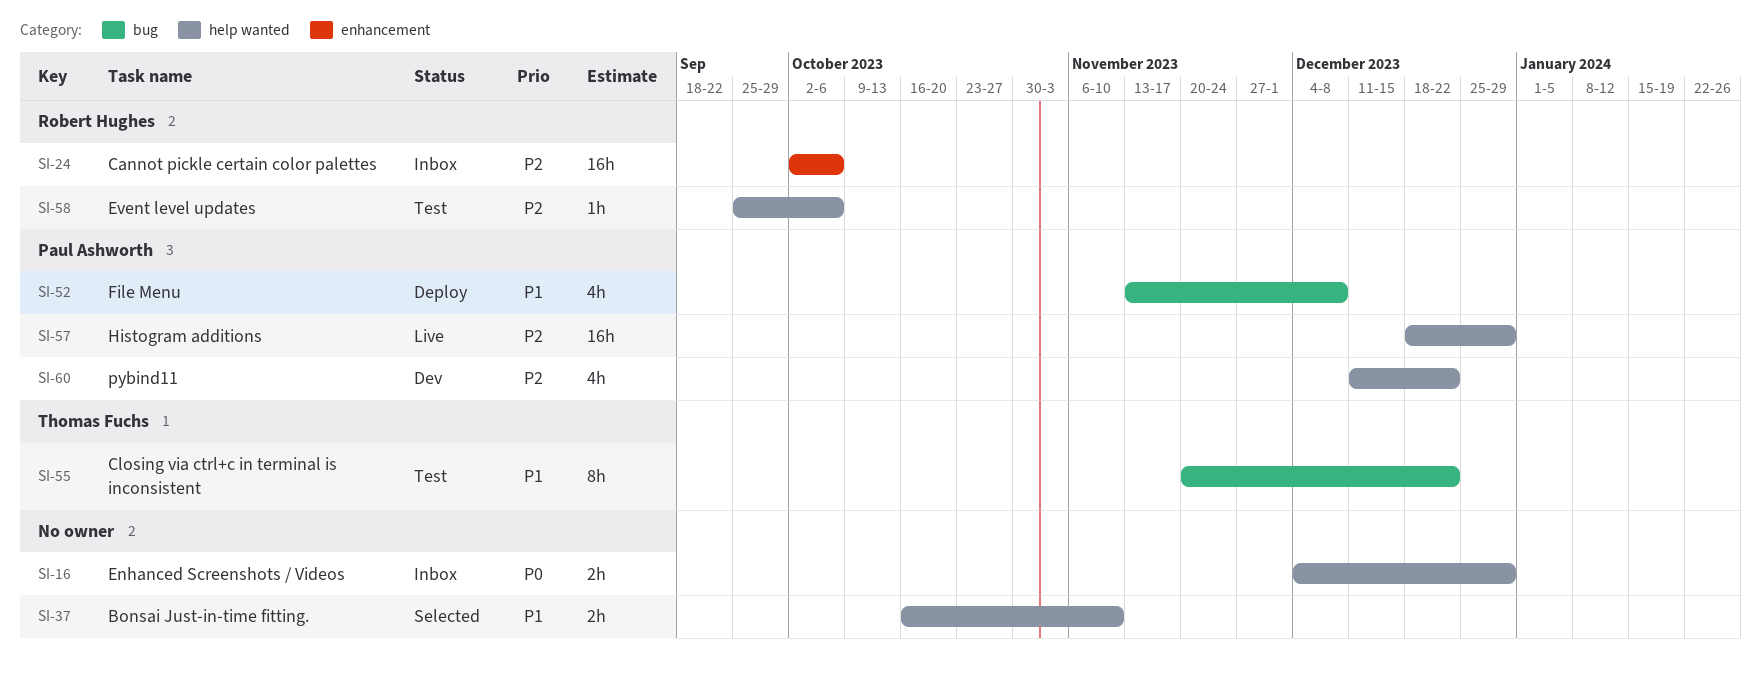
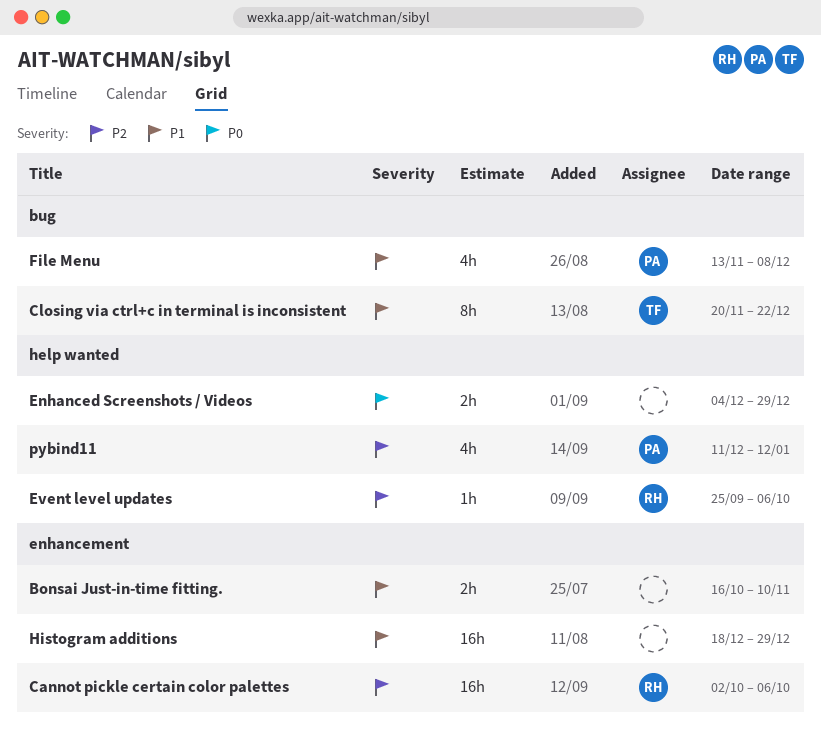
Bonsai Just-in-time fitting., label: help wanted -> enhancement
Histogram additions, owner: Paul Ashworth -> none
Histogram additions, priority: P2 -> P1
Histogram additions, label: help wanted -> enhancement
pybind11, due: Dec 22 -> Jan 12

